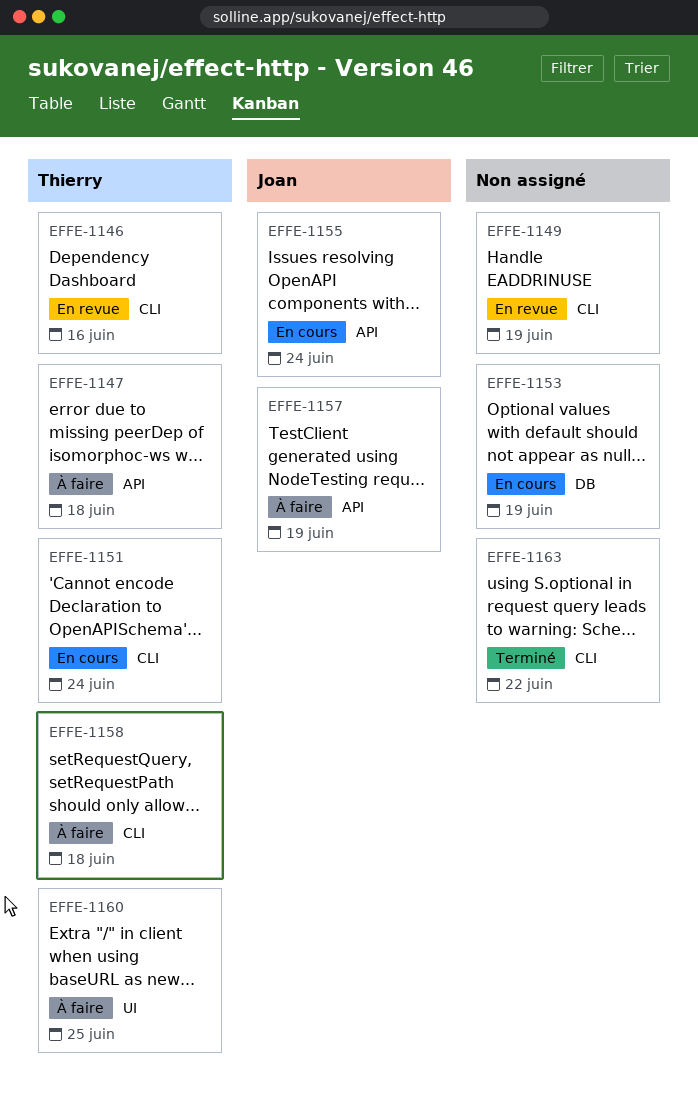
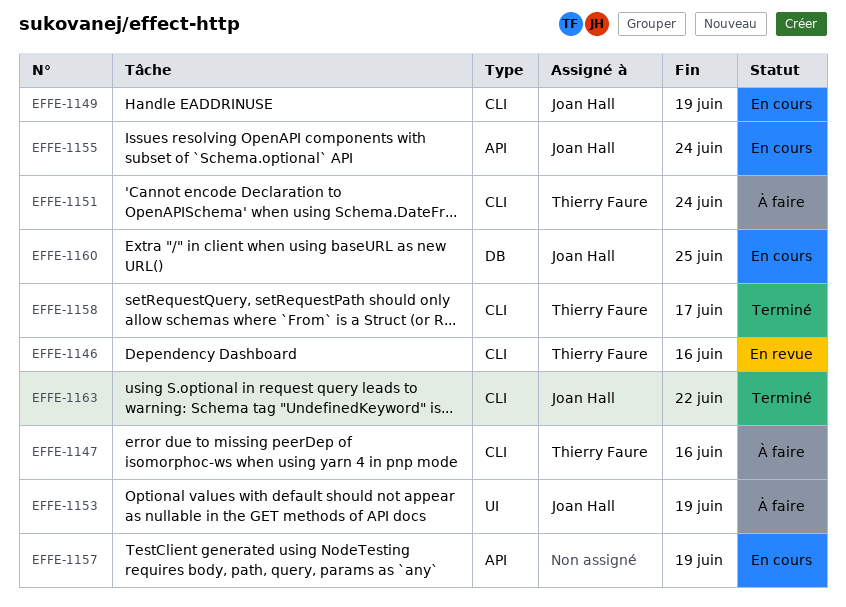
EFFE-1147, label: API -> CLI
EFFE-1147, due: Jun 18 -> Jun 16
EFFE-1149, status: En revue -> En cours
EFFE-1149, owner: none -> Joan Hall
EFFE-1151, status: En cours -> À faire
EFFE-1153, status: En cours -> À faire
EFFE-1153, owner: none -> Joan Hall
EFFE-1153, label: DB -> UI
EFFE-1157, status: À faire -> En cours
EFFE-1157, owner: Joan Hall -> none
EFFE-1158, status: À faire -> Terminé
EFFE-1158, due: Jun 18 -> Jun 17
EFFE-1160, status: À faire -> En cours
EFFE-1160, owner: Thierry Faure -> Joan Hall
EFFE-1160, label: UI -> DB
EFFE-1163, owner: none -> Joan Hall

